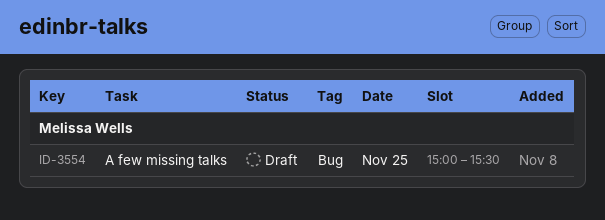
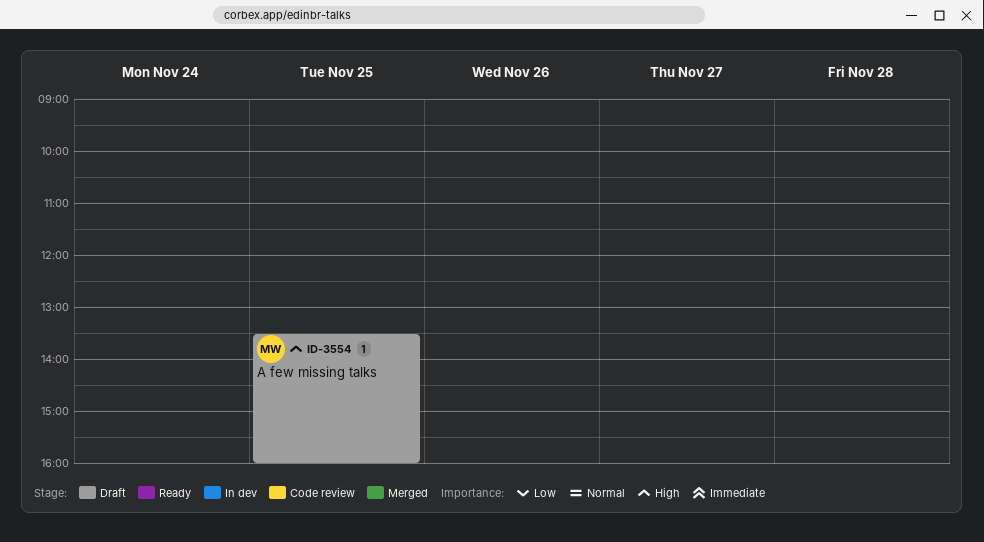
ID-3554, begins: 15:00 -> 13:30
ID-3554, ends: 15:30 -> 16:00

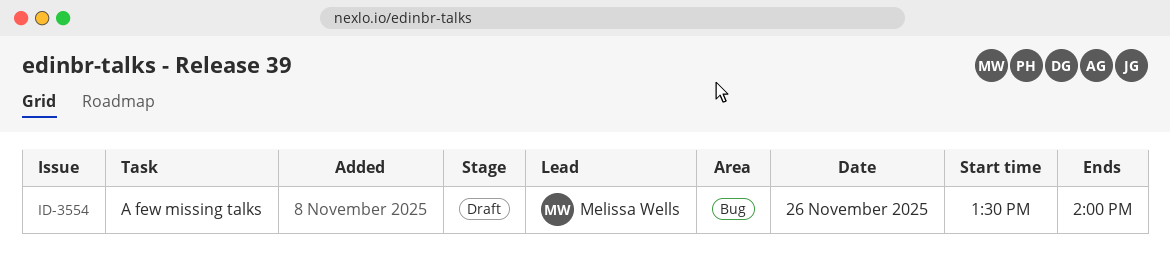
ID-3554, day: Nov 25 -> Nov 26
ID-3554, ends: 16:00 -> 14:00

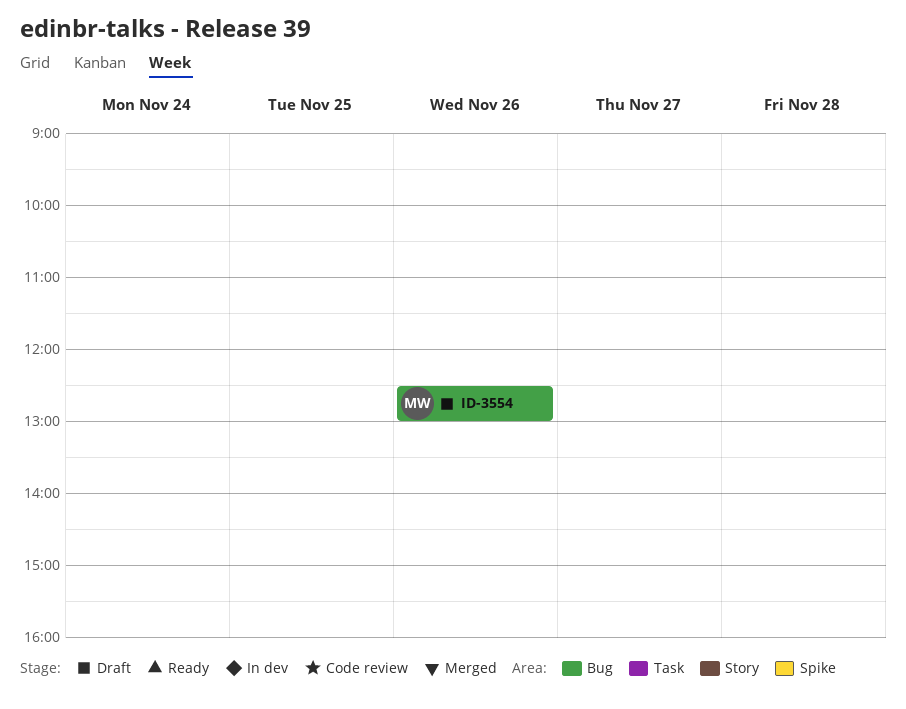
ID-3554, begins: 13:30 -> 12:30
ID-3554, ends: 14:00 -> 13:00

